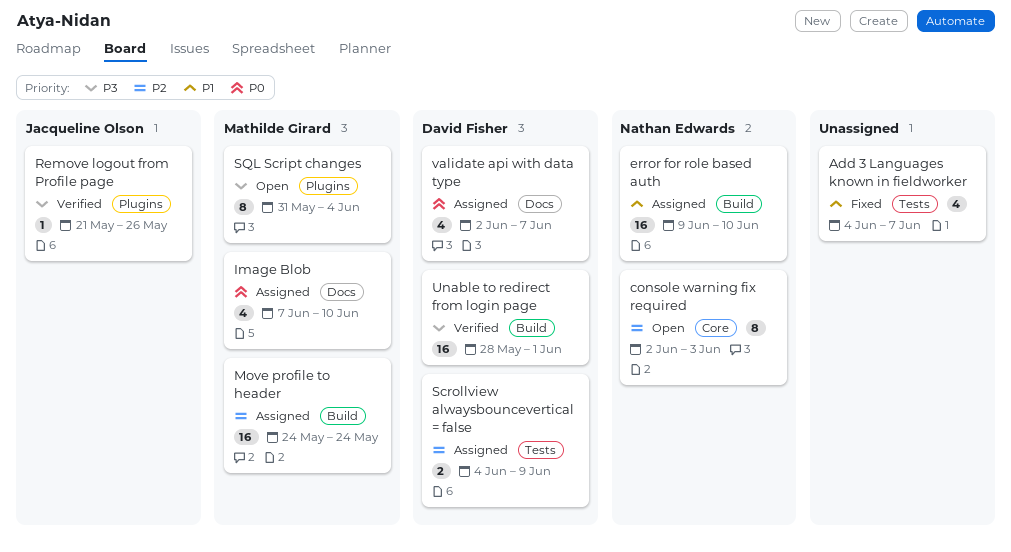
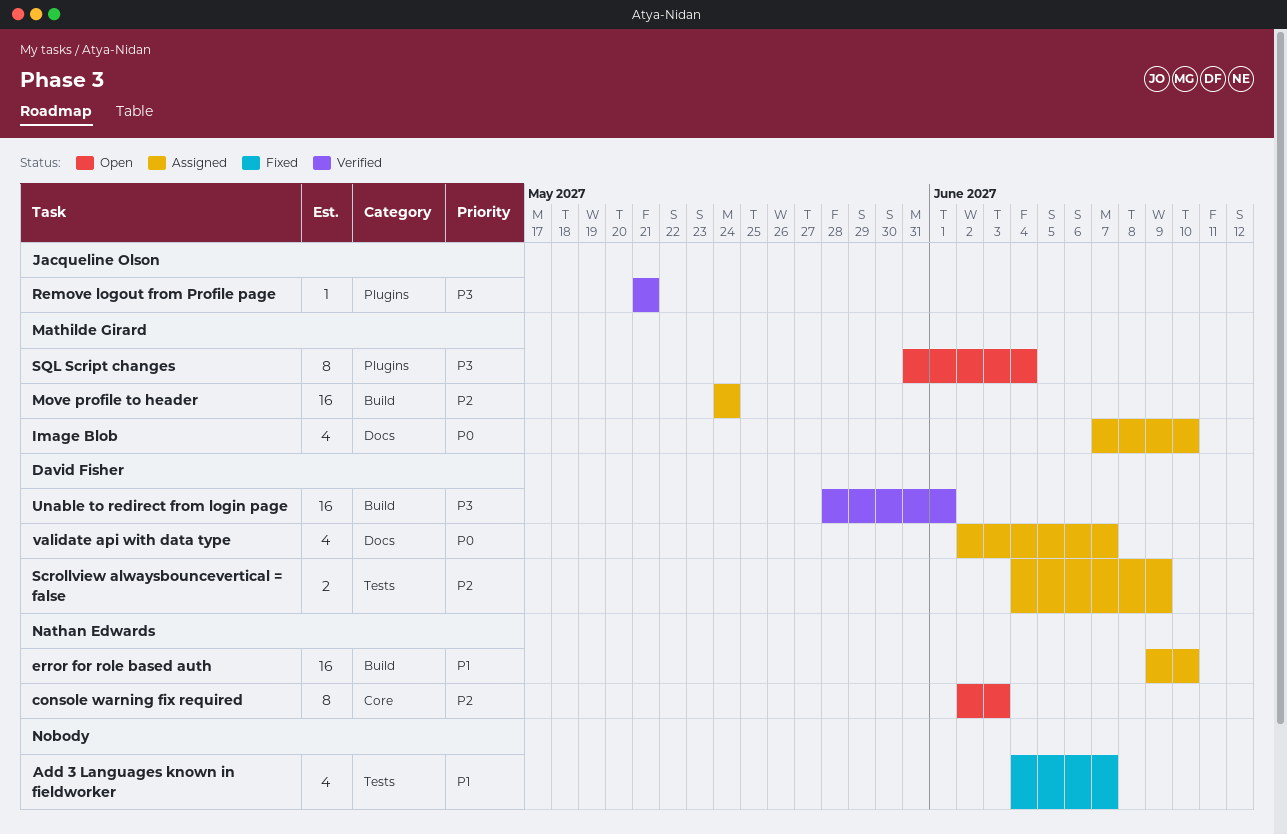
Remove logout from Profile page, due: May 26 -> May 21

